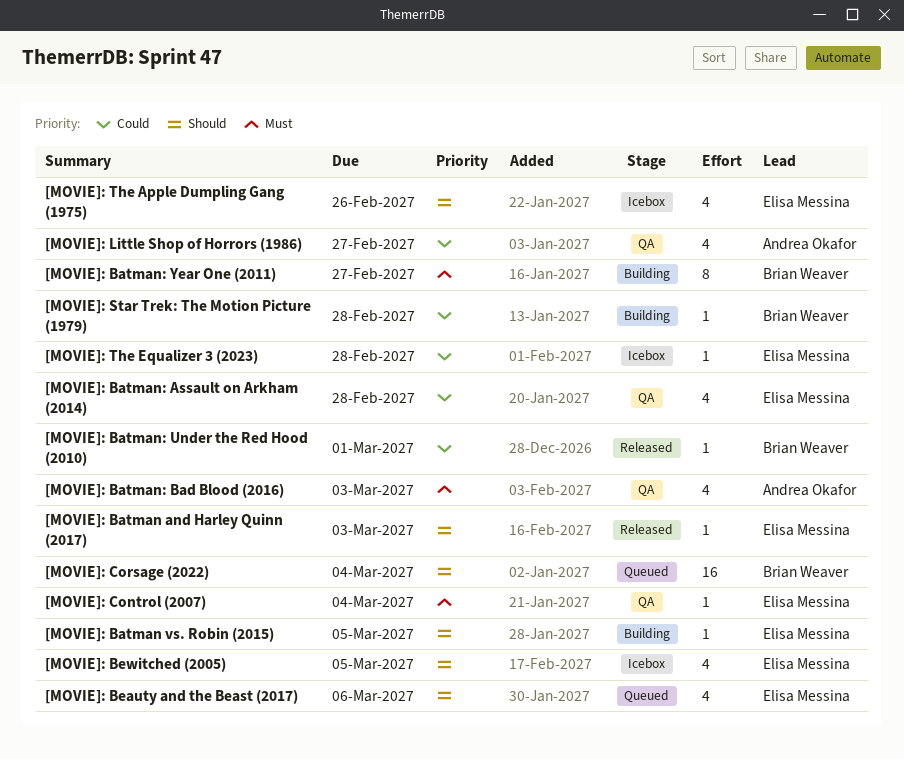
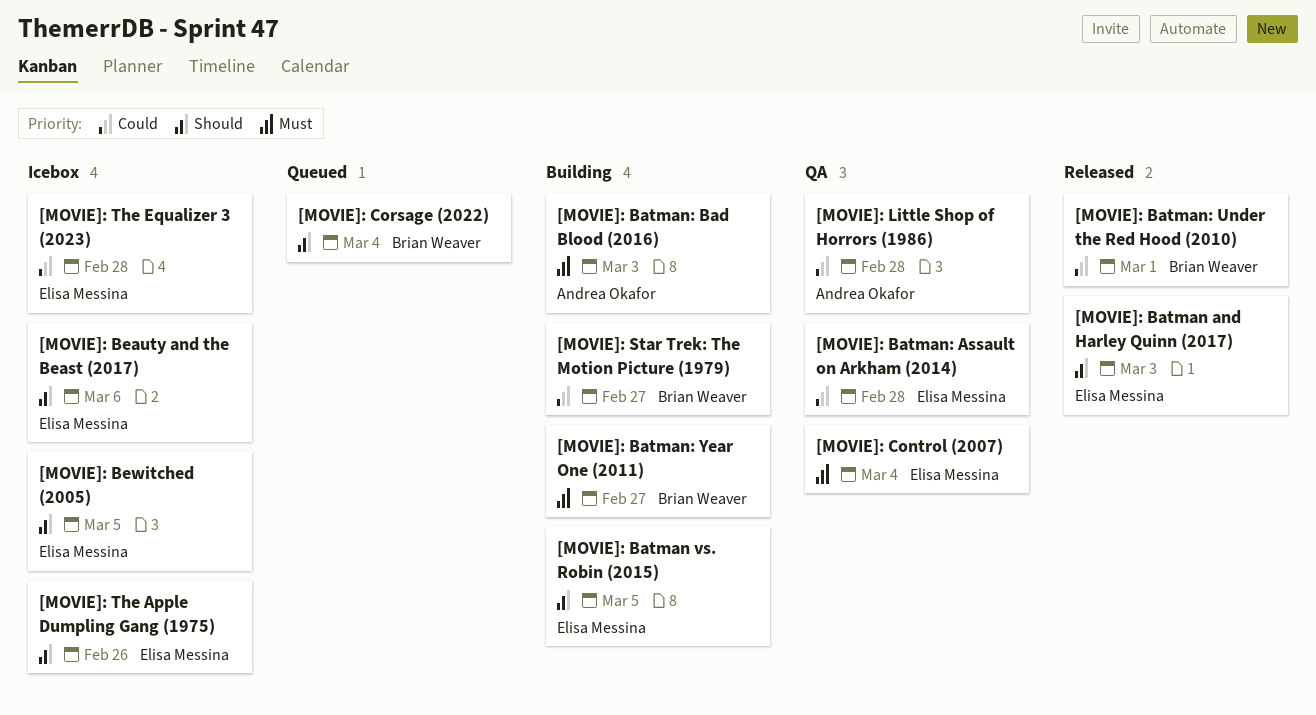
[MOVIE]: Batman: Bad Blood (2016), status: QA -> Building
[MOVIE]: Beauty and the Beast (2017), status: Queued -> Icebox
[MOVIE]: Little Shop of Horrors (1986), due: Feb 27 -> Feb 28
[MOVIE]: Star Trek: The Motion Picture (1979), due: Feb 28 -> Feb 27

